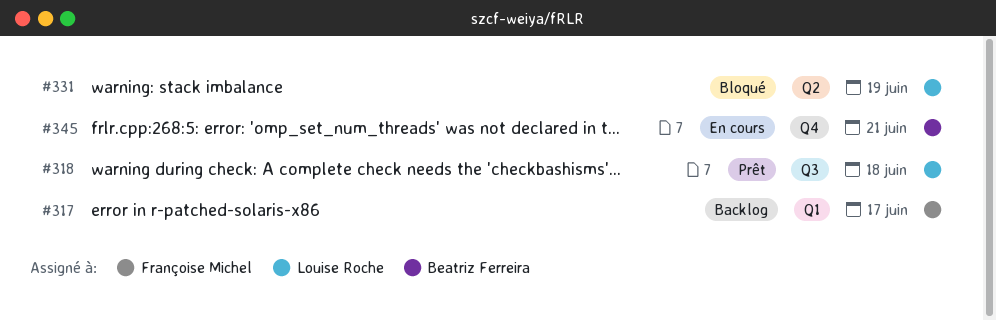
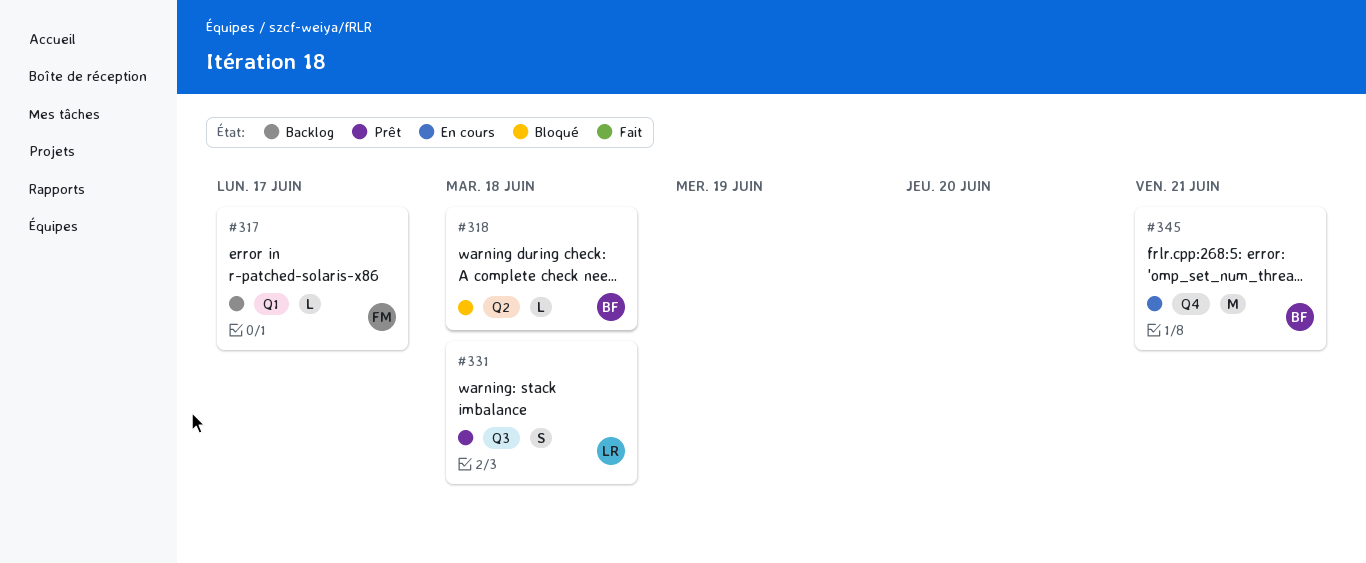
#318, status: Prêt -> Bloqué
#318, owner: Louise Roche -> Beatriz Ferreira
#318, label: Q3 -> Q2
#331, status: Bloqué -> Prêt
#331, label: Q2 -> Q3
#331, due: Jun 19 -> Jun 18

